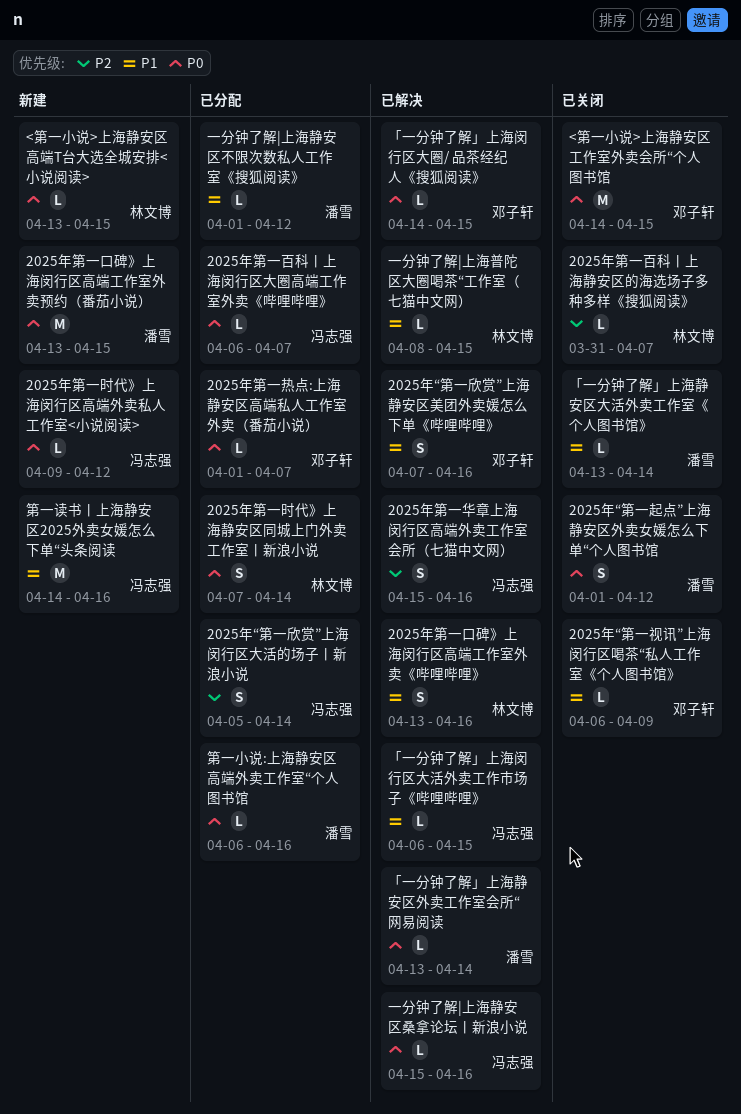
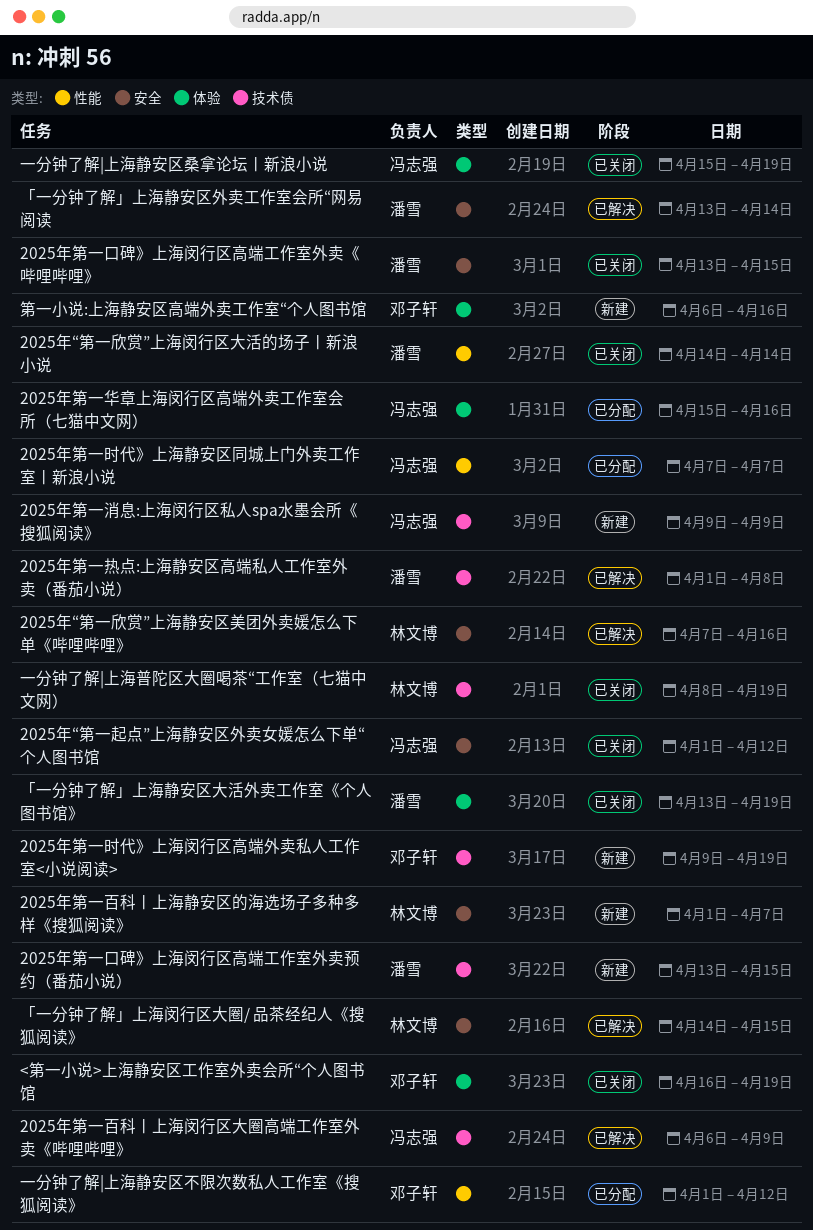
2025年“第一欣赏”上海闵行区大活的场子丨新浪小说, status: 已分配 -> 已关闭
2025年“第一欣赏”上海闵行区大活的场子丨新浪小说, owner: 冯志强 -> 潘雪
2025年“第一欣赏”上海闵行区大活的场子丨新浪小说, start: Apr 5 -> Apr 14
2025年“第一欣赏”上海静安区美团外卖媛怎么下单《哔哩哔哩》, owner: 邓子轩 -> 林文博
2025年“第一视讯”上海闵行区喝茶“私人工作室《个人图书馆》: present -> none
2025年“第一起点”上海静安区外卖女媛怎么下单“个人图书馆, owner: 潘雪 -> 冯志强
2025年第一华章上海闵行区高端外卖工作室会所（七猫中文网）, status: 已解决 -> 已分配
2025年第一口碑》上海闵行区高端工作室外卖《哔哩哔哩》, status: 已解决 -> 已关闭
2025年第一口碑》上海闵行区高端工作室外卖《哔哩哔哩》, owner: 林文博 -> 潘雪
2025年第一口碑》上海闵行区高端工作室外卖《哔哩哔哩》, due: Apr 16 -> Apr 15
2025年第一时代》上海闵行区高端外卖私人工作室<小说阅读>, owner: 冯志强 -> 邓子轩
2025年第一时代》上海闵行区高端外卖私人工作室<小说阅读>, due: Apr 12 -> Apr 19
2025年第一时代》上海静安区同城上门外卖工作室丨新浪小说, owner: 林文博 -> 冯志强
2025年第一时代》上海静安区同城上门外卖工作室丨新浪小说, due: Apr 14 -> Apr 7
2025年第一消息:上海闵行区私人spa水墨会所《搜狐阅读》: none -> present
2025年第一热点:上海静安区高端私人工作室外卖（番茄小说）, status: 已分配 -> 已解决
2025年第一热点:上海静安区高端私人工作室外卖（番茄小说）, owner: 邓子轩 -> 潘雪
2025年第一热点:上海静安区高端私人工作室外卖（番茄小说）, due: Apr 7 -> Apr 8
2025年第一百科丨上海闵行区大圈高端工作室外卖《哔哩哔哩》, status: 已分配 -> 已解决
2025年第一百科丨上海闵行区大圈高端工作室外卖《哔哩哔哩》, due: Apr 7 -> Apr 9
2025年第一百科丨上海静安区的海选场子多种多样《搜狐阅读》, status: 已关闭 -> 新建
2025年第一百科丨上海静安区的海选场子多种多样《搜狐阅读》, start: Mar 31 -> Apr 1
<第一小说>上海静安区工作室外卖会所“个人图书馆, start: Apr 14 -> Apr 16
<第一小说>上海静安区工作室外卖会所“个人图书馆, due: Apr 15 -> Apr 19
<第一小说>上海静安区高端T台大选全城安排<小说阅读>: present -> none
「一分钟了解」上海闵行区大圈/ 品茶经纪人《搜狐阅读》, owner: 邓子轩 -> 林文博
「一分钟了解」上海闵行区大活外卖工作市场子《哔哩哔哩》: present -> none
「一分钟了解」上海静安区大活外卖工作室《个人图书馆》, due: Apr 14 -> Apr 19
一分钟了解|上海普陀区大圈喝茶“工作室（七猫中文网）, status: 已解决 -> 已关闭
一分钟了解|上海普陀区大圈喝茶“工作室（七猫中文网）, due: Apr 15 -> Apr 19
一分钟了解|上海静安区不限次数私人工作室《搜狐阅读》, owner: 潘雪 -> 邓子轩
一分钟了解|上海静安区桑拿论坛丨新浪小说, status: 已解决 -> 已关闭
一分钟了解|上海静安区桑拿论坛丨新浪小说, due: Apr 16 -> Apr 19
第一小说:上海静安区高端外卖工作室“个人图书馆, status: 已分配 -> 新建
第一小说:上海静安区高端外卖工作室“个人图书馆, owner: 潘雪 -> 邓子轩
第一读书丨上海静安区2025外卖女媛怎么下单“头条阅读: present -> none

